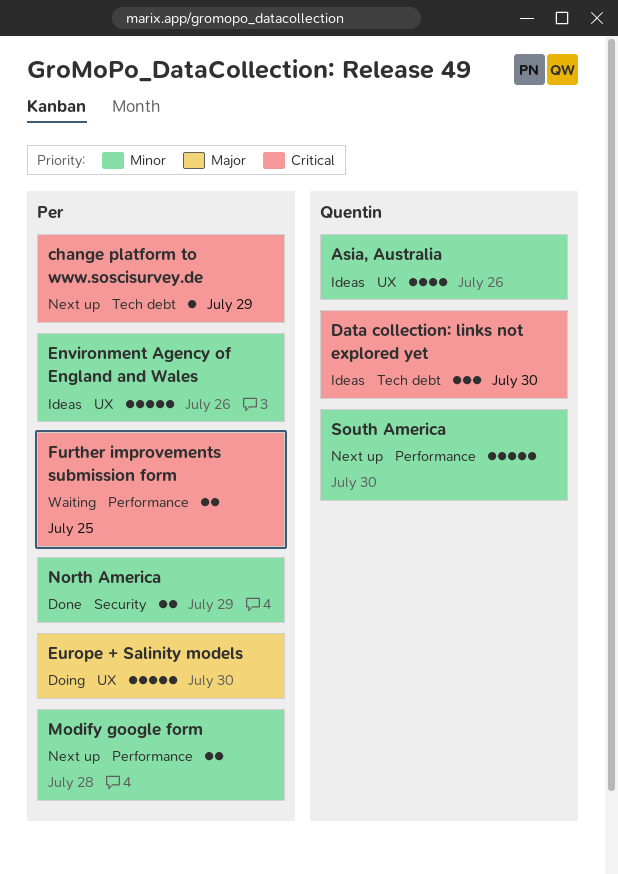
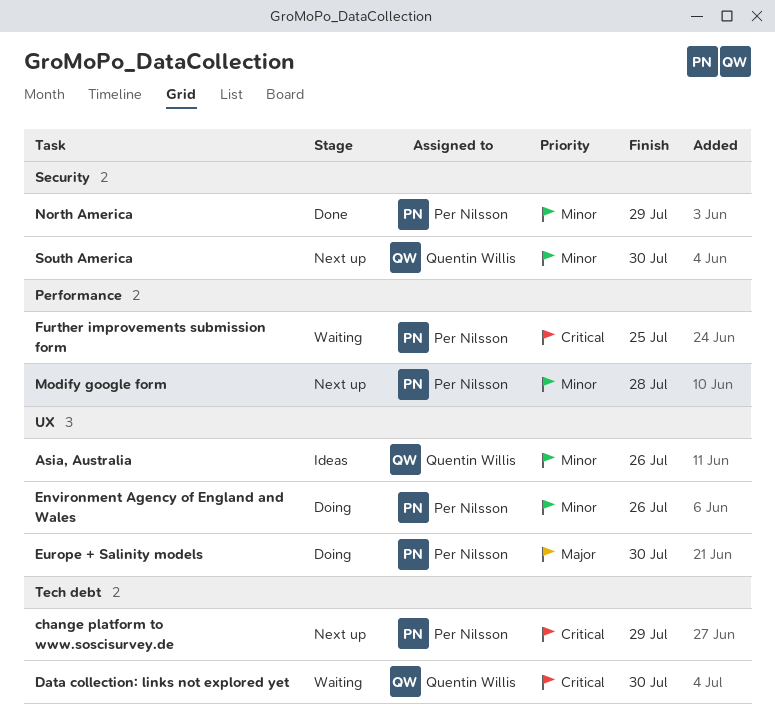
Data collection: links not explored yet, status: Ideas -> Waiting
Environment Agency of England and Wales, status: Ideas -> Doing
South America, label: Performance -> Security

